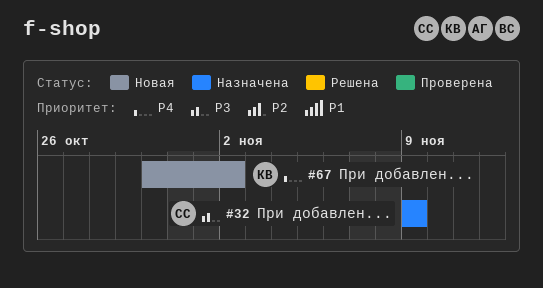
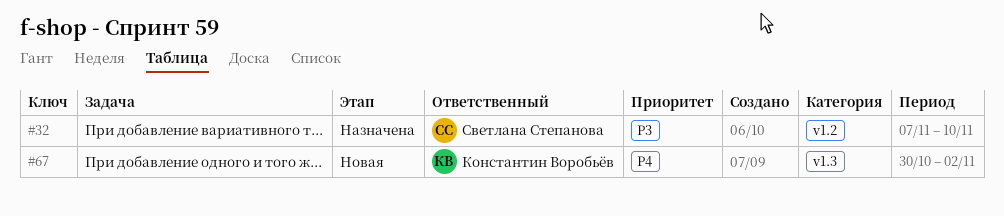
#32, start: Nov 9 -> Nov 7
#32, due: Nov 9 -> Nov 10

